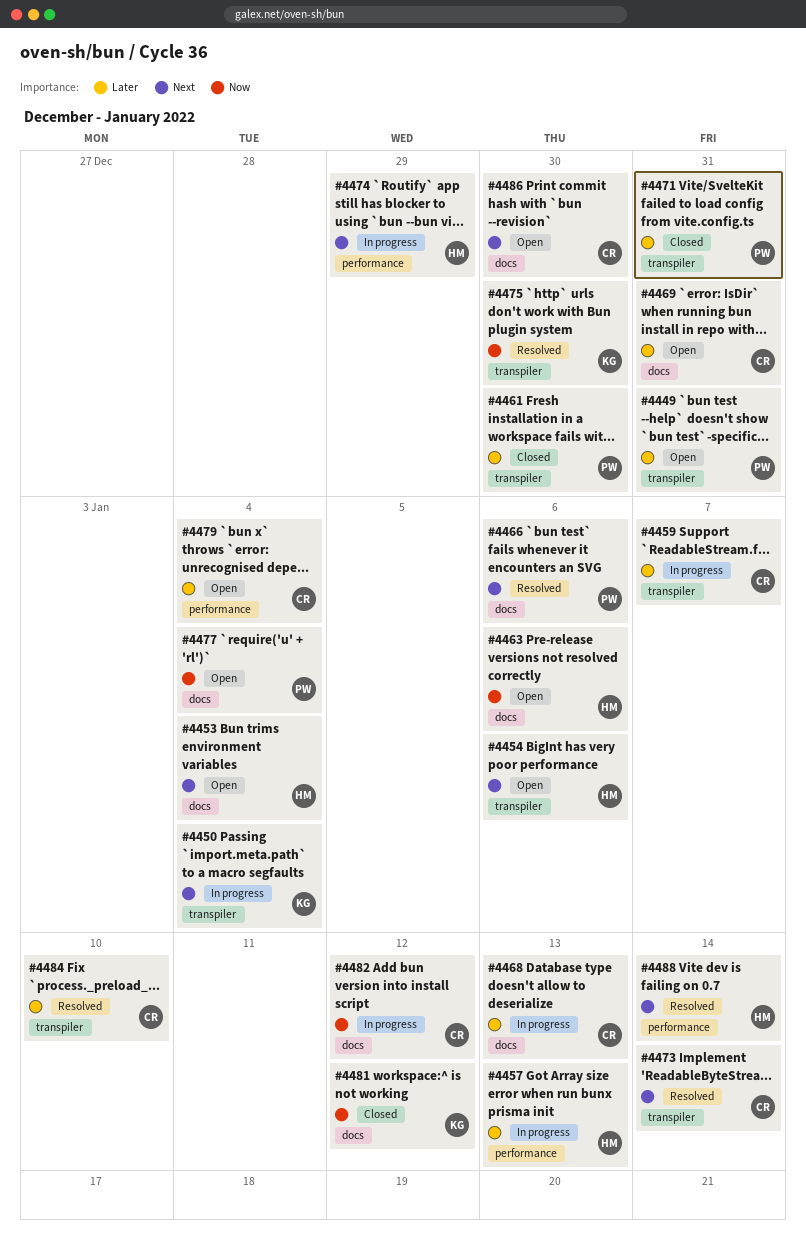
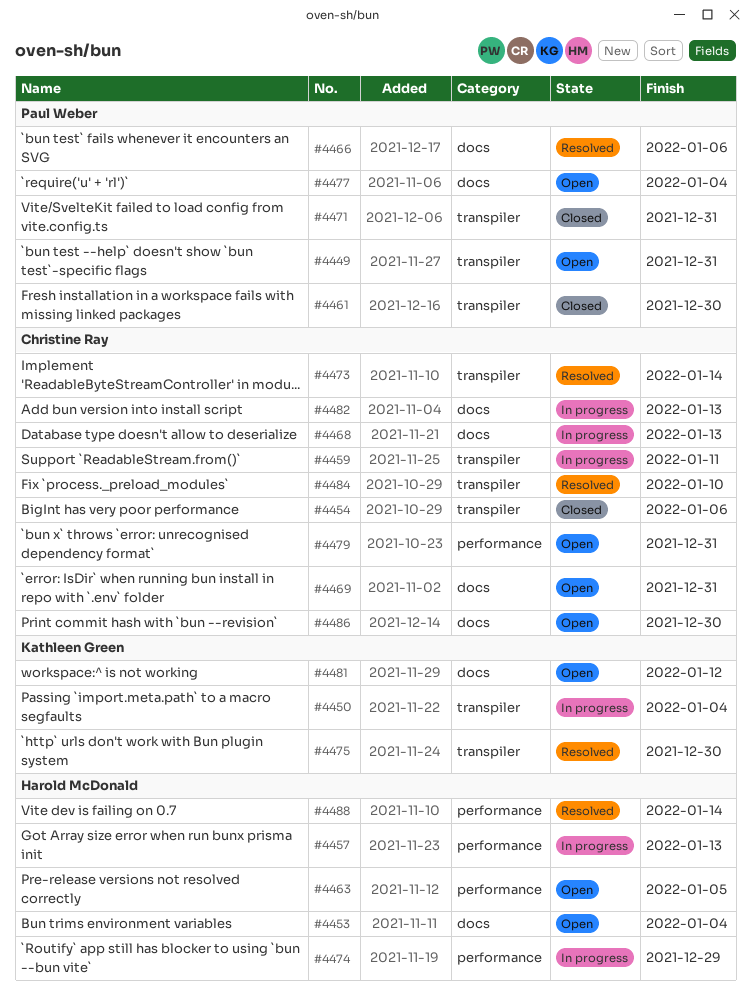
#4454, status: Open -> Closed
#4454, owner: Harold McDonald -> Christine Ray
#4459, due: Jan 7 -> Jan 11
#4463, label: docs -> performance
#4463, due: Jan 6 -> Jan 5
#4479, due: Jan 4 -> Dec 31
#4481, status: Closed -> Open
#4482, due: Jan 12 -> Jan 13

